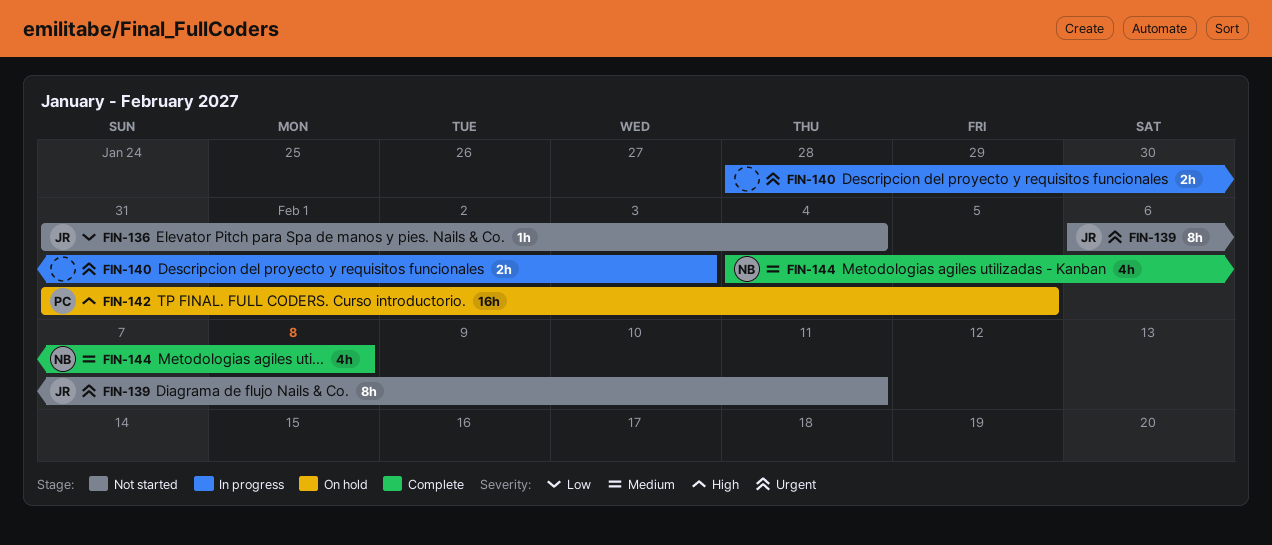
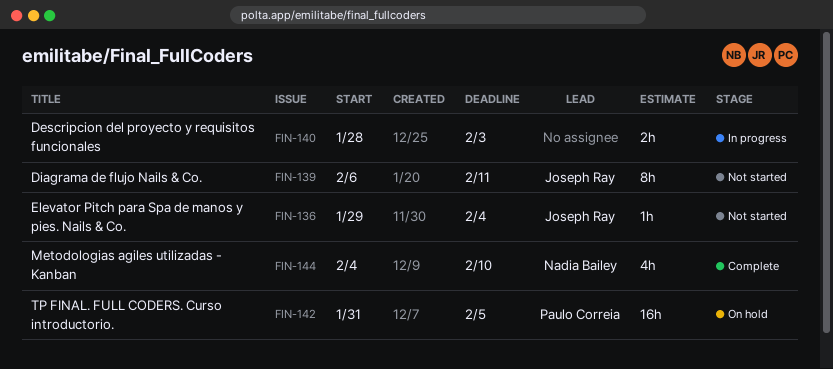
FIN-136, start: Jan 31 -> Jan 29
FIN-144, due: Feb 8 -> Feb 10

